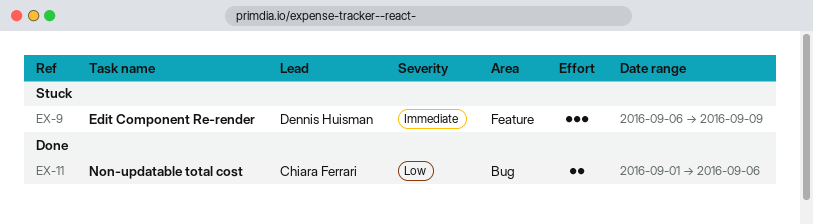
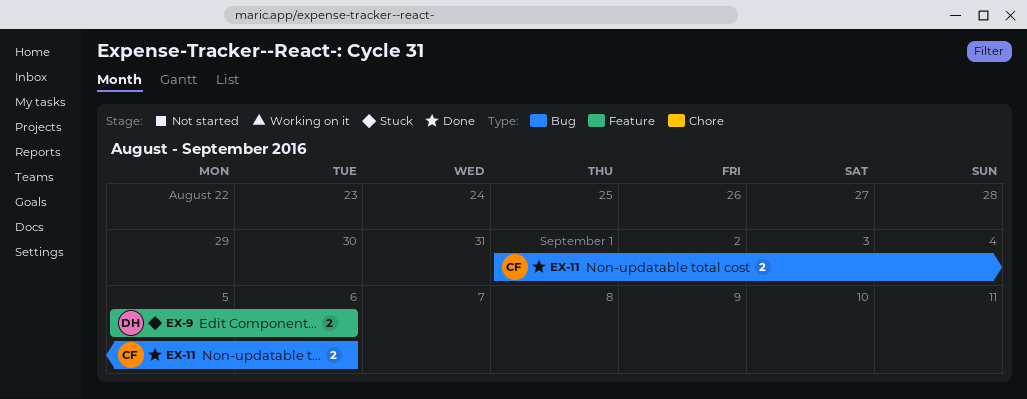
EX-9, estimate: 3 -> 2
EX-9, start: Sep 6 -> Sep 5
EX-9, due: Sep 9 -> Sep 6

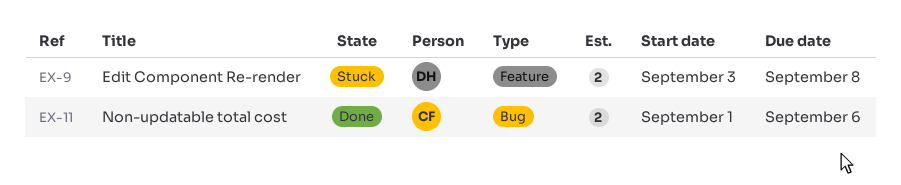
EX-9, start: Sep 5 -> Sep 3
EX-9, due: Sep 6 -> Sep 8

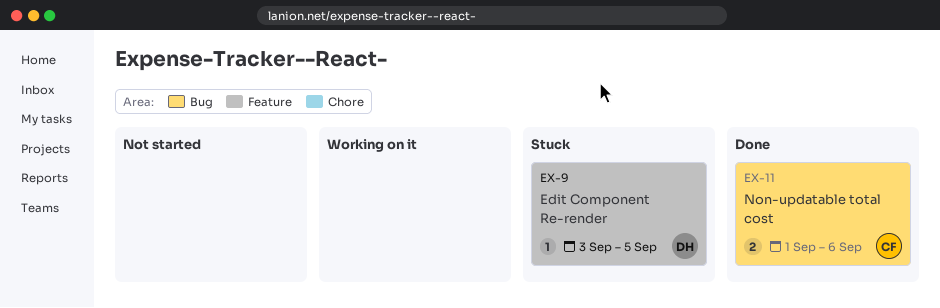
EX-9, estimate: 2 -> 1
EX-9, due: Sep 8 -> Sep 5

